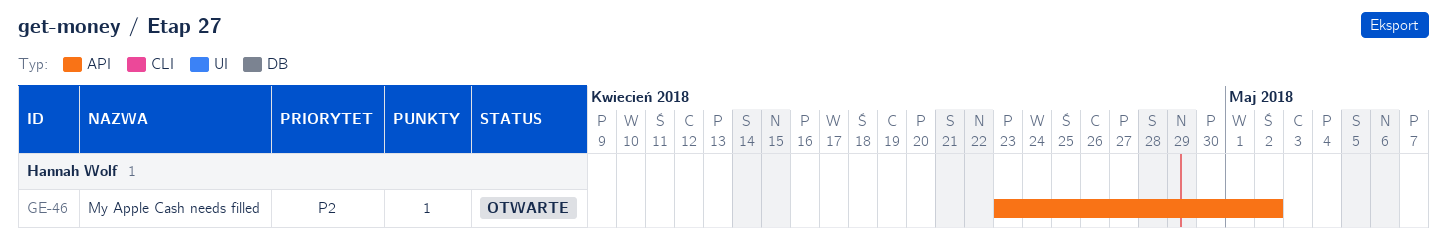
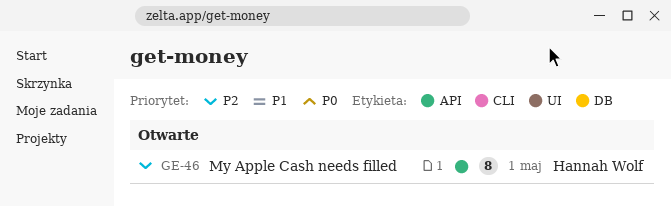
GE-46, estimate: 1 -> 8
GE-46, due: May 2 -> May 1

